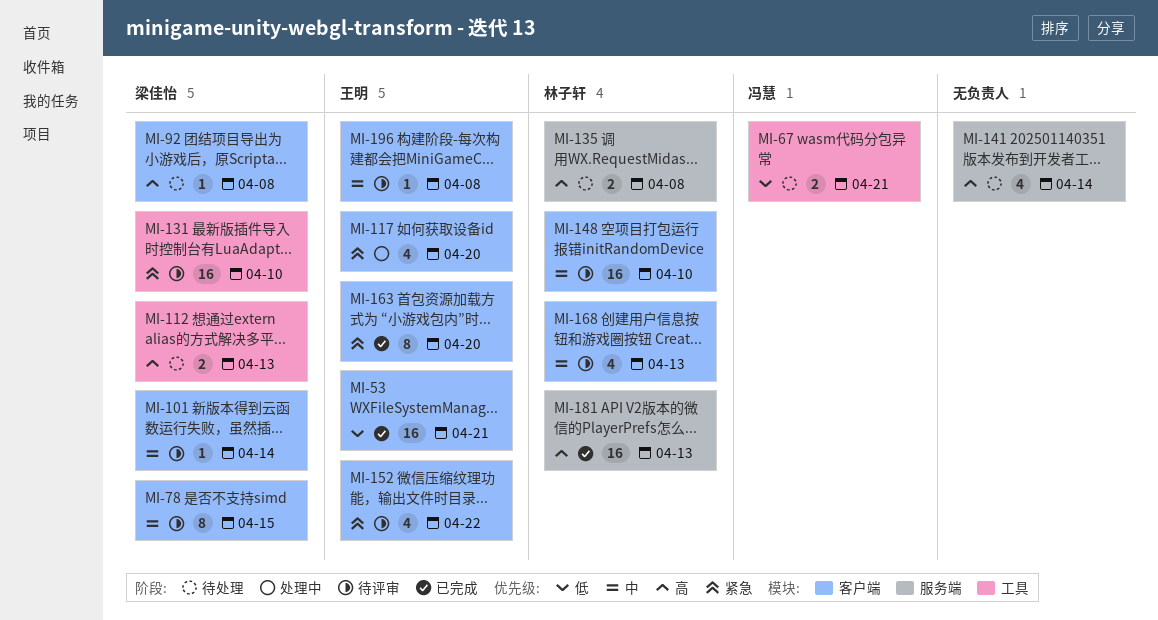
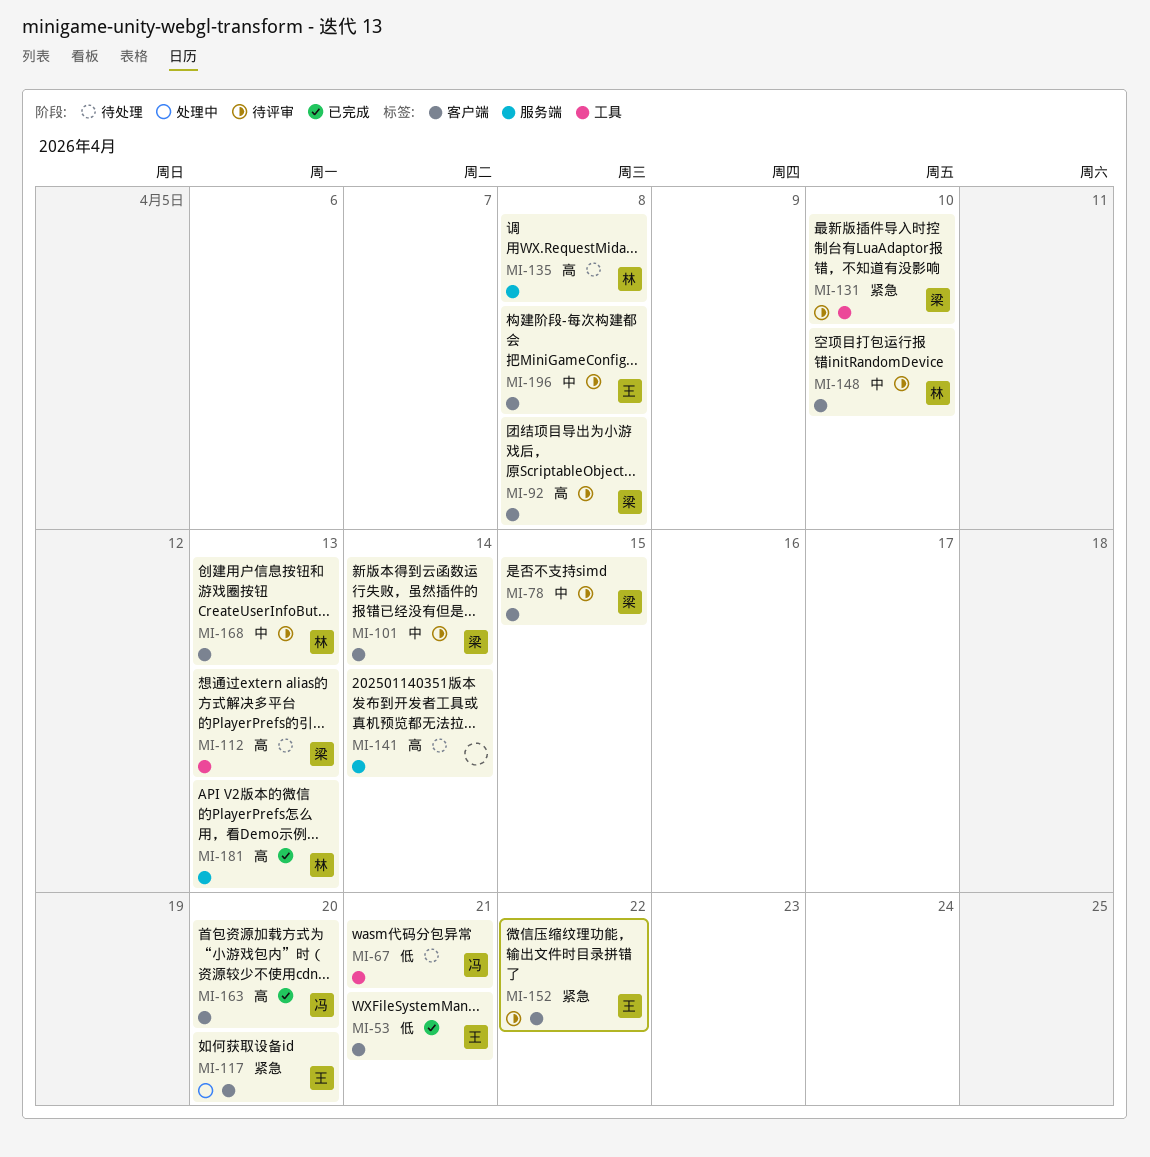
MI-92, status: 待处理 -> 待评审
MI-163, owner: 王明 -> 冯慧
MI-163, priority: 紧急 -> 高

